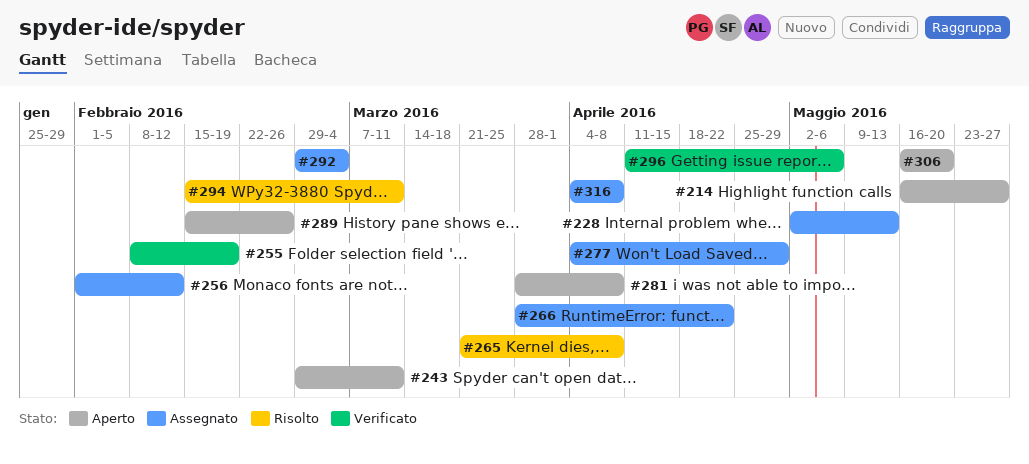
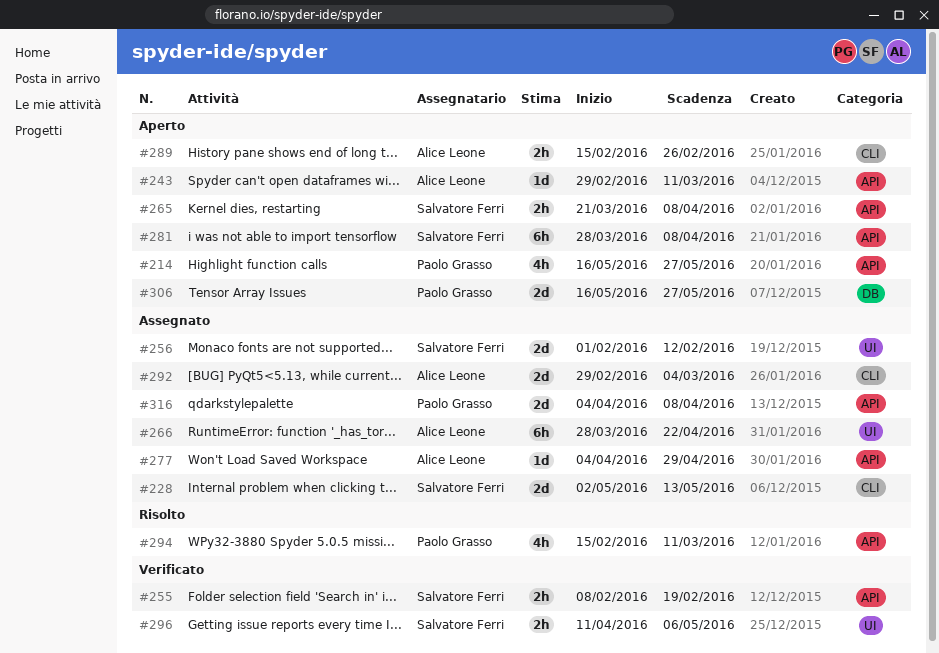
#265, status: Risolto -> Aperto
#306, due: May 20 -> May 27

